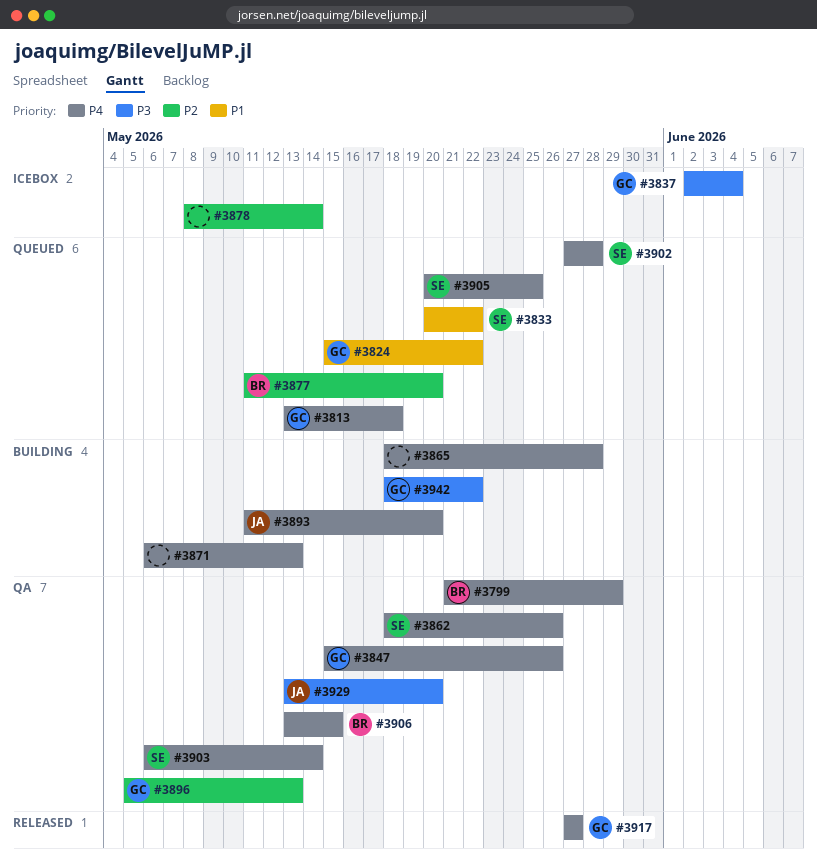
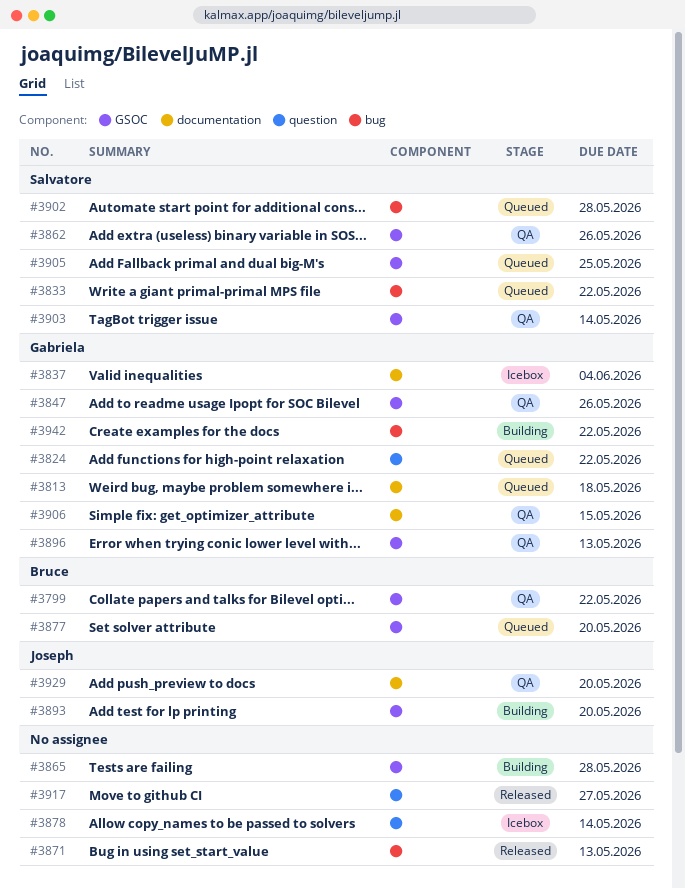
#3799, due: May 29 -> May 22
#3871, status: Building -> Released
#3906, owner: Bruce -> Gabriela
#3917, owner: Gabriela -> none

